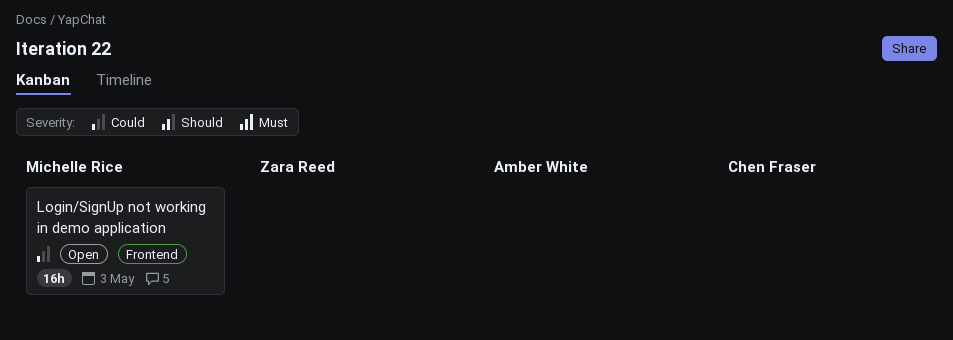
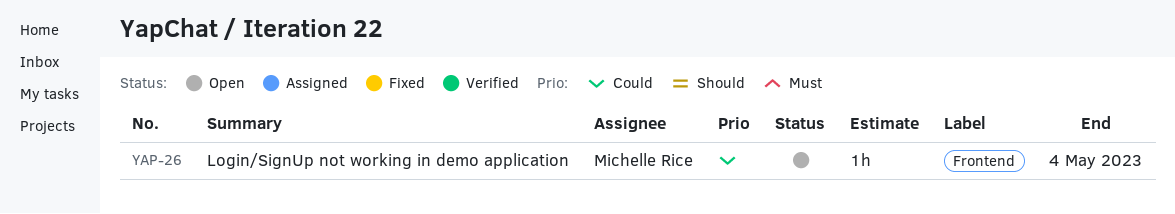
Login/SignUp not working in demo application, estimate: 16h -> 1h
Login/SignUp not working in demo application, due: May 3 -> May 4

